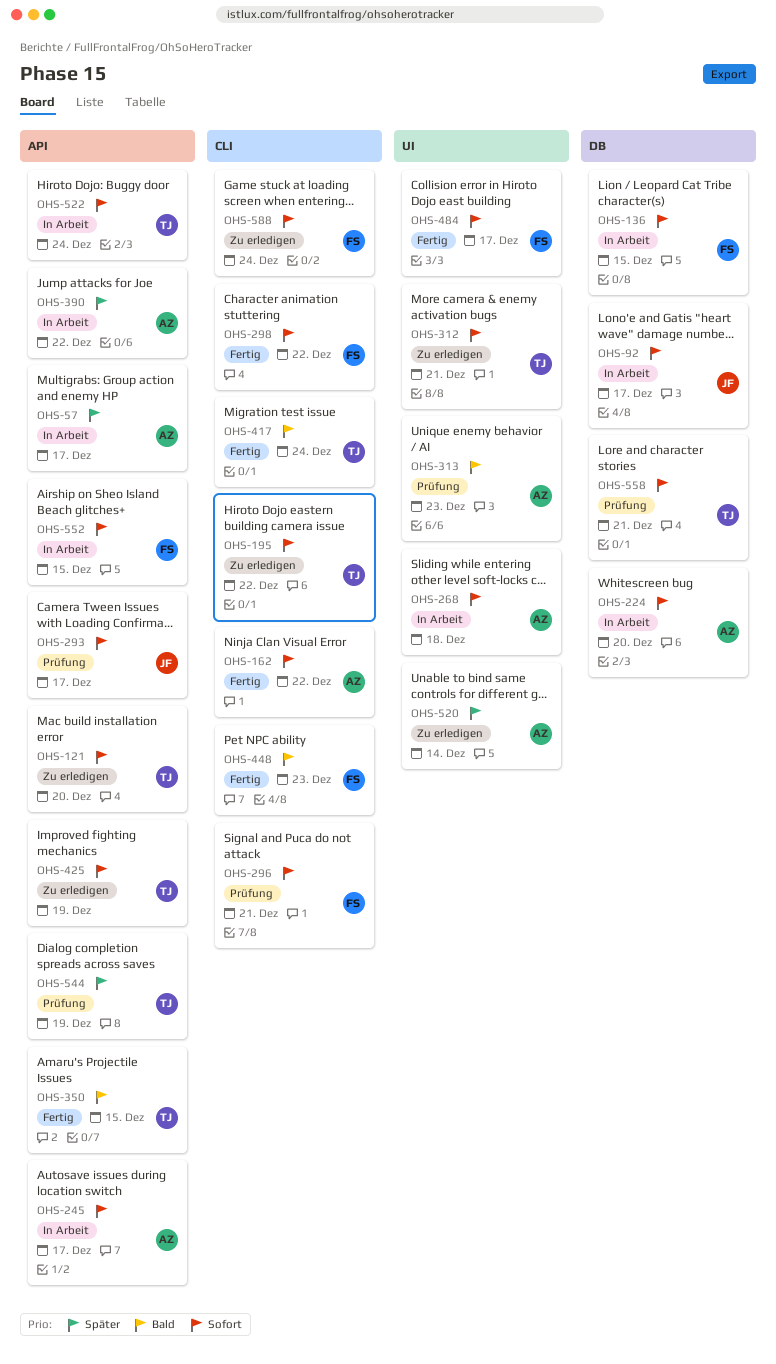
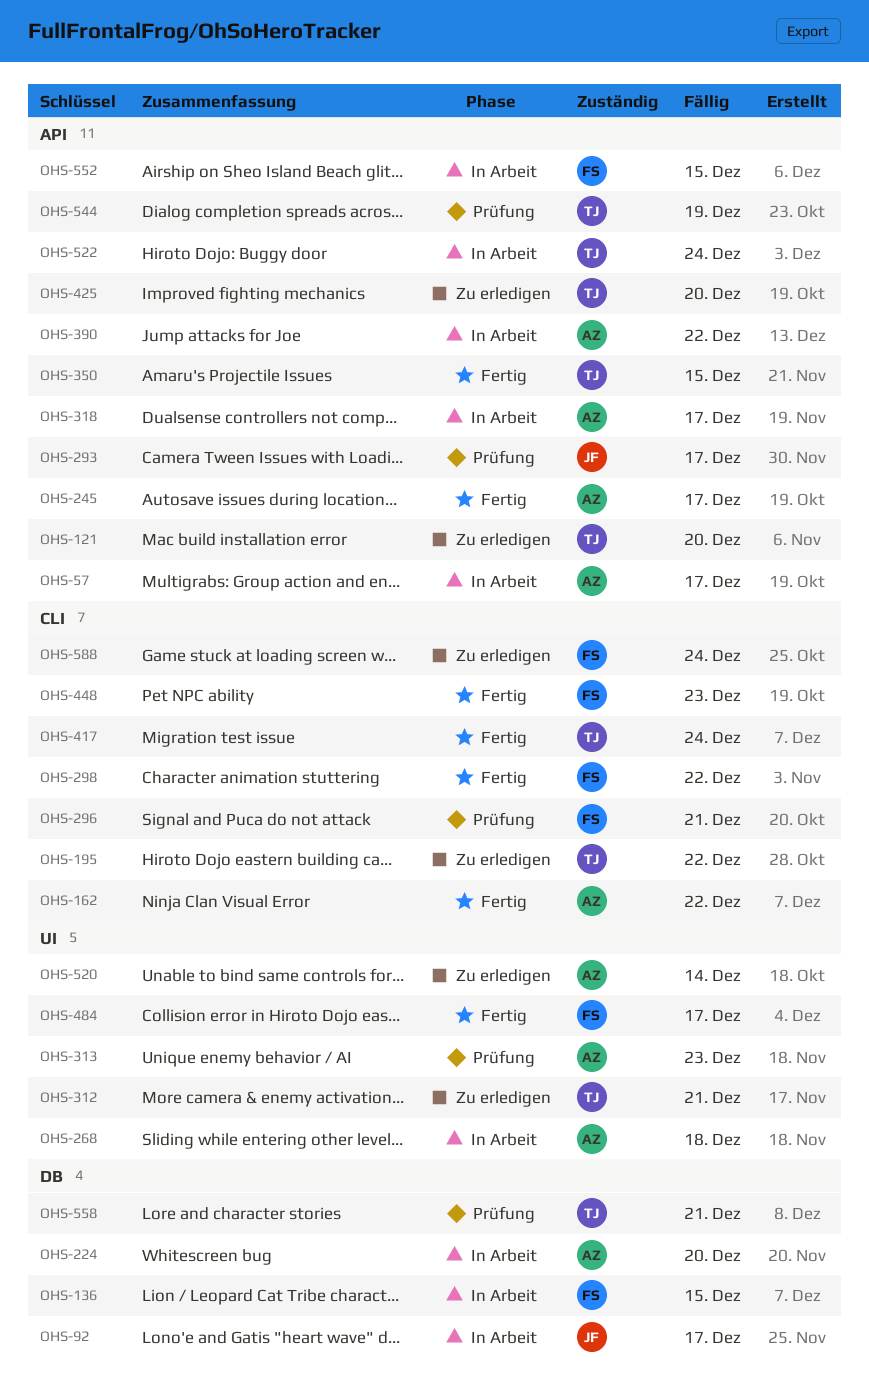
OHS-245, status: In Arbeit -> Fertig
OHS-318: none -> present
OHS-425, due: Dec 19 -> Dec 20

